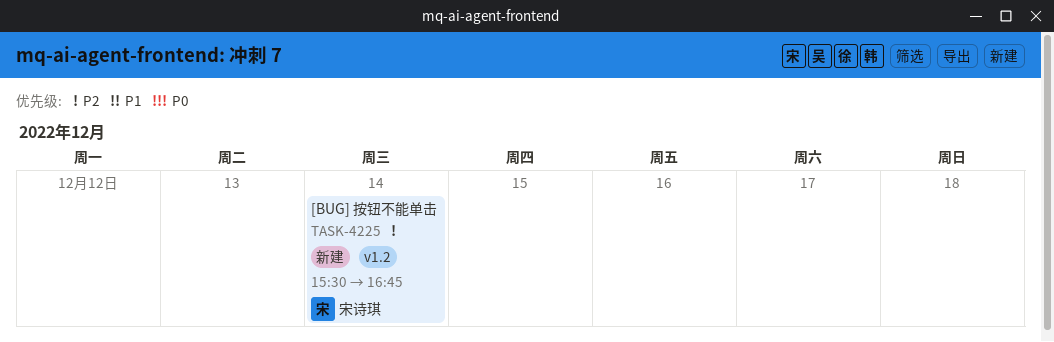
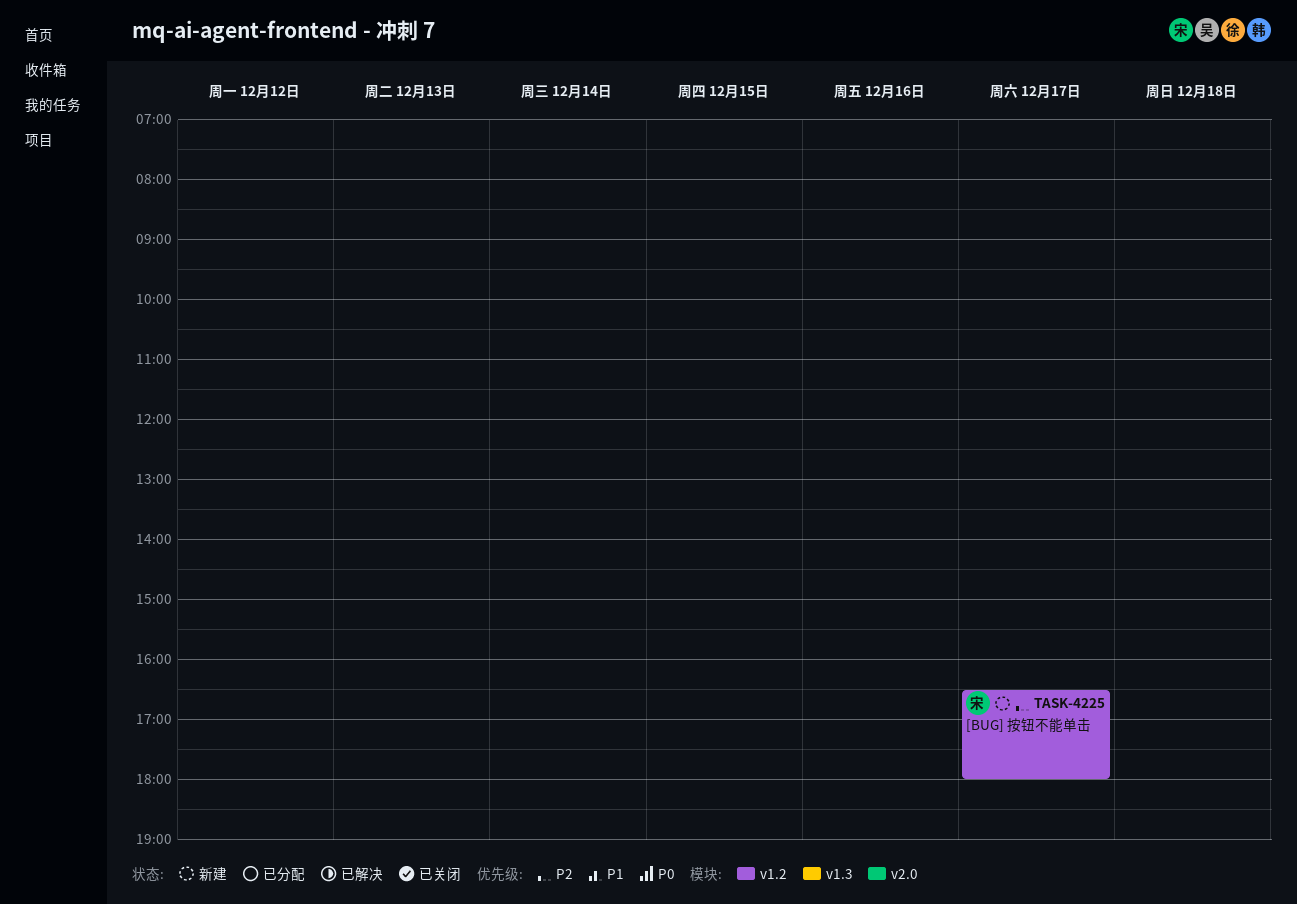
TASK-4225, day: Dec 14 -> Dec 17
TASK-4225, begins: 15:30 -> 16:30
TASK-4225, ends: 16:45 -> 18:00

